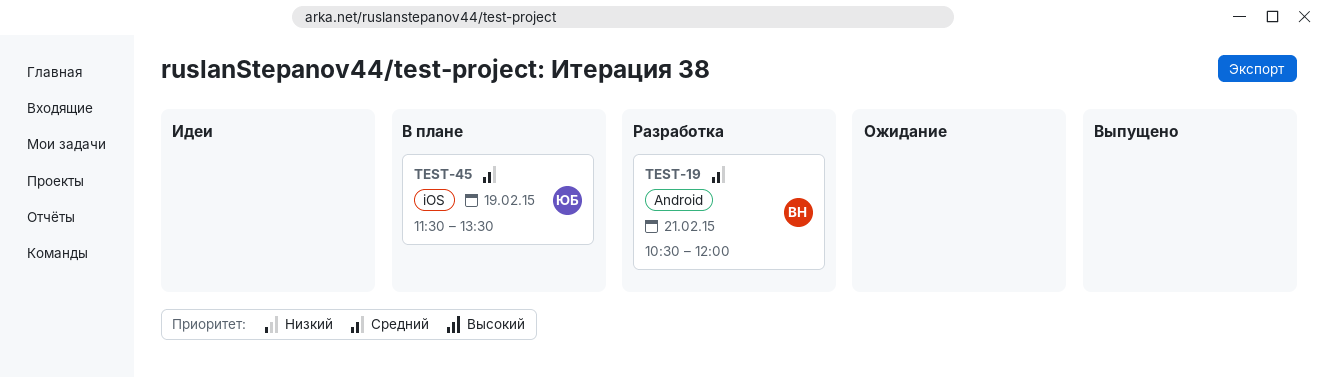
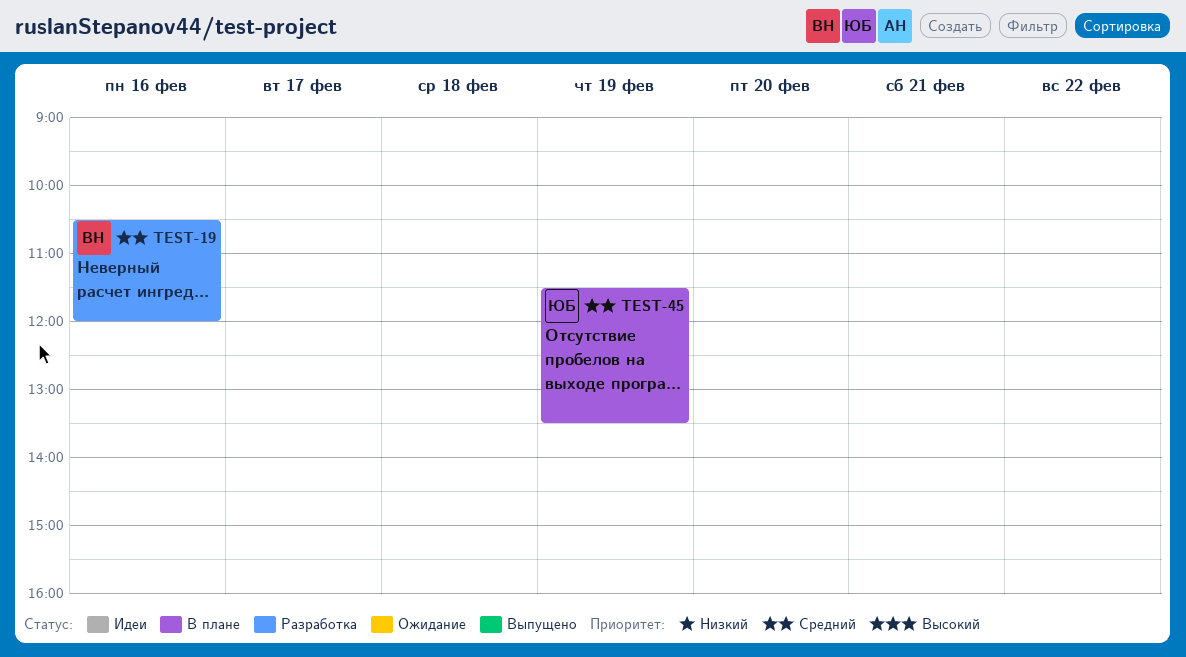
TEST-19, day: Feb 21 -> Feb 16

